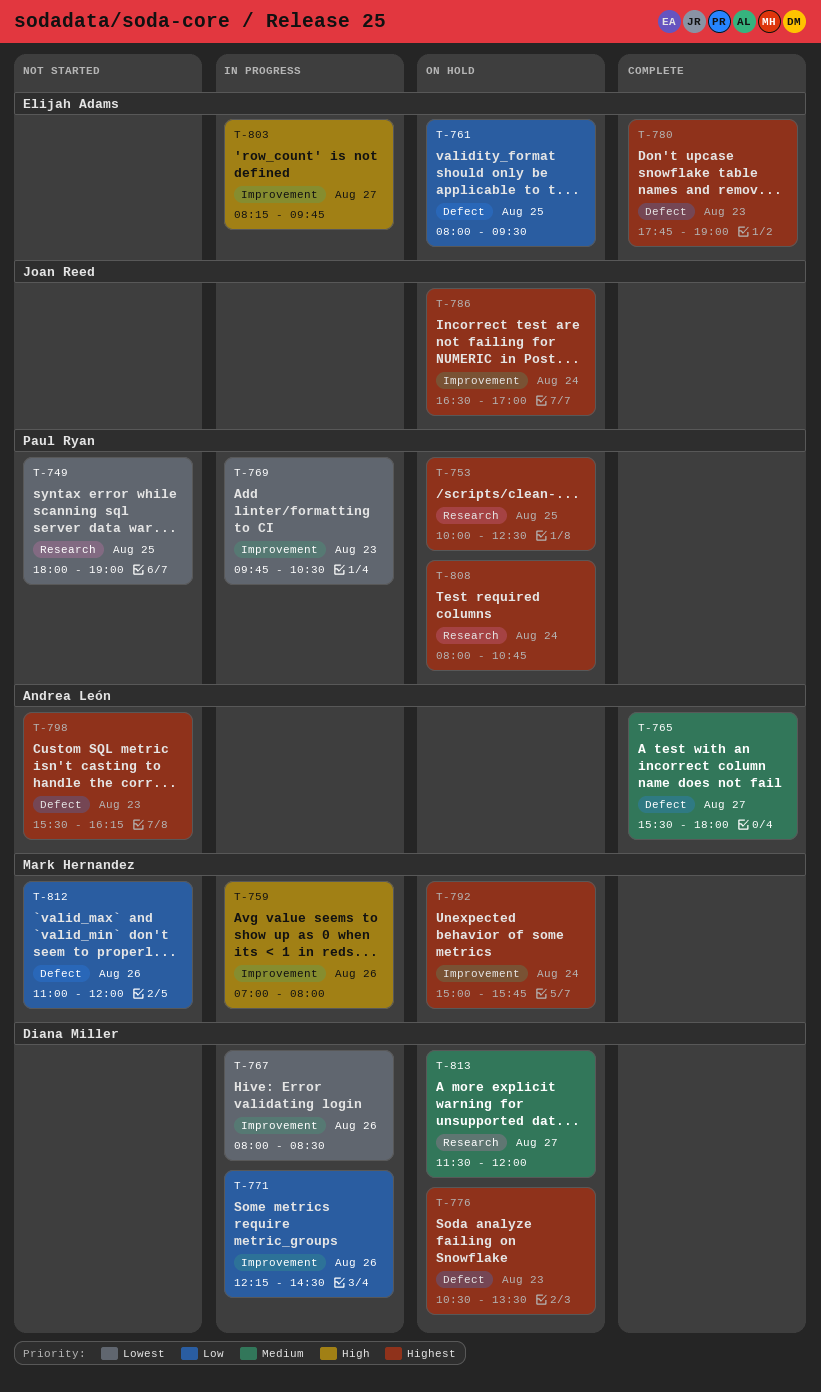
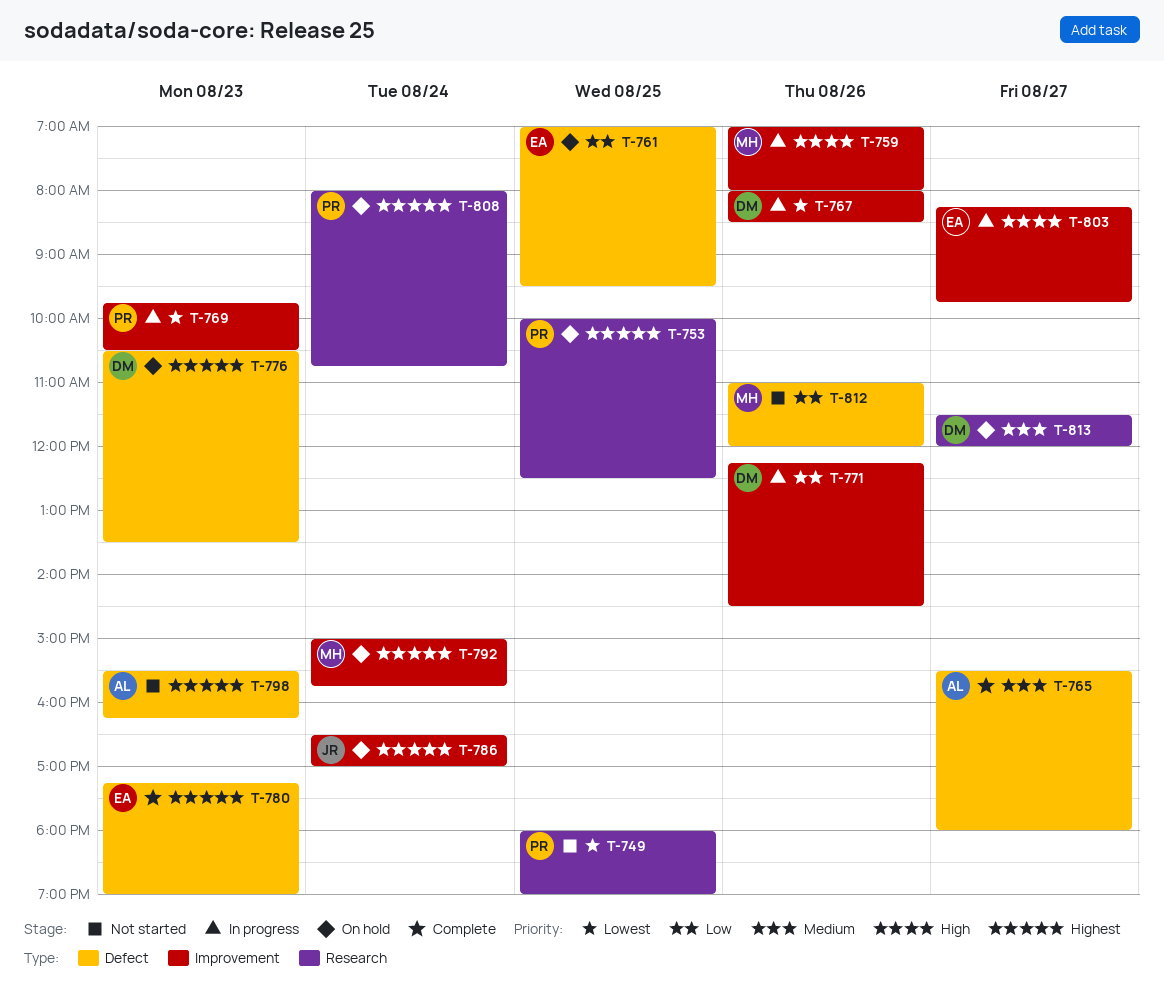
T-761, begins: 08:00 -> 07:00
T-780, begins: 17:45 -> 17:15

